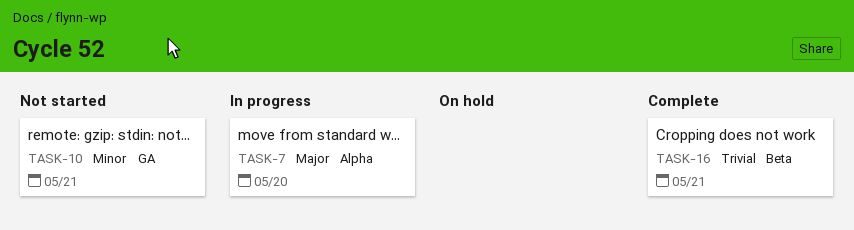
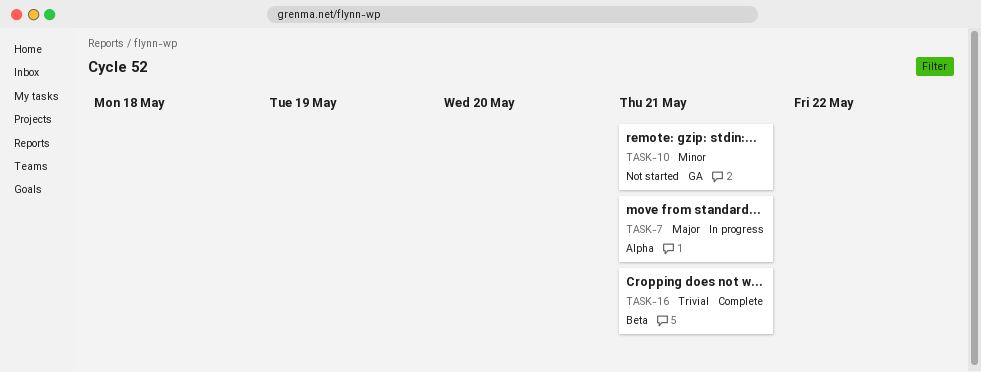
TASK-7, due: May 20 -> May 21

